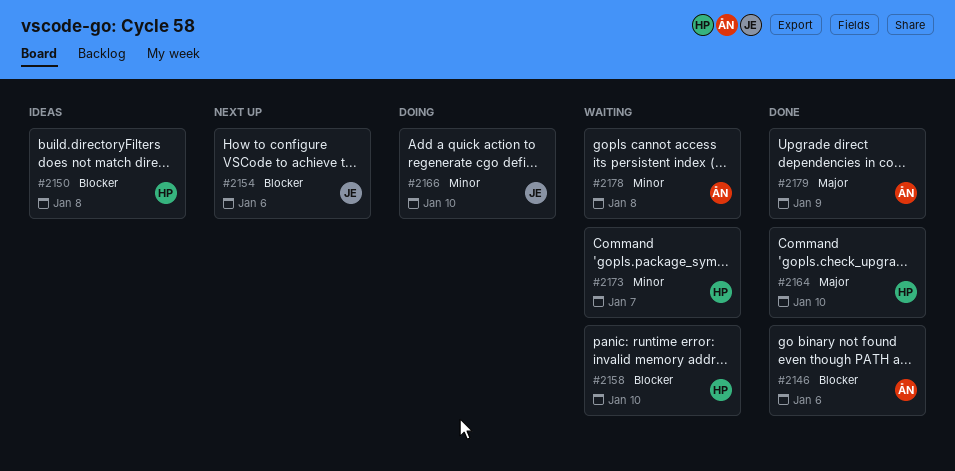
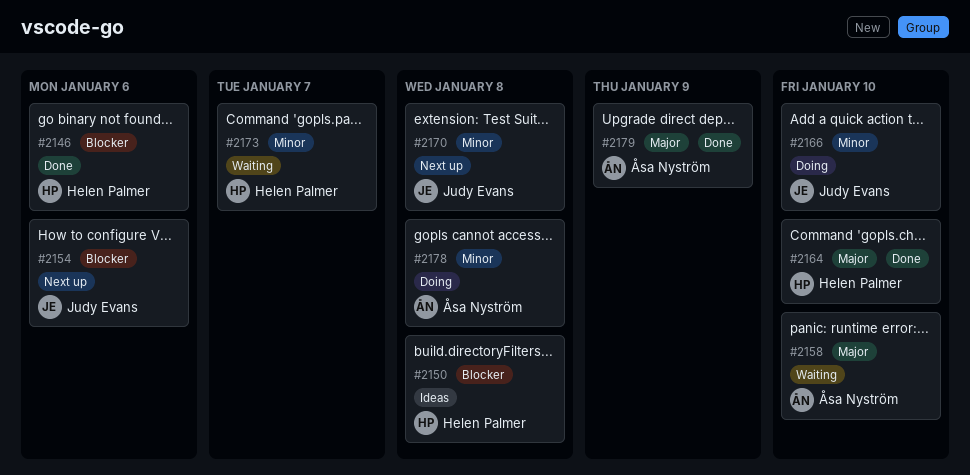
#2146, owner: Åsa Nyström -> Helen Palmer
#2158, owner: Helen Palmer -> Åsa Nyström
#2158, priority: Blocker -> Major
#2170: none -> present
#2178, status: Waiting -> Doing

